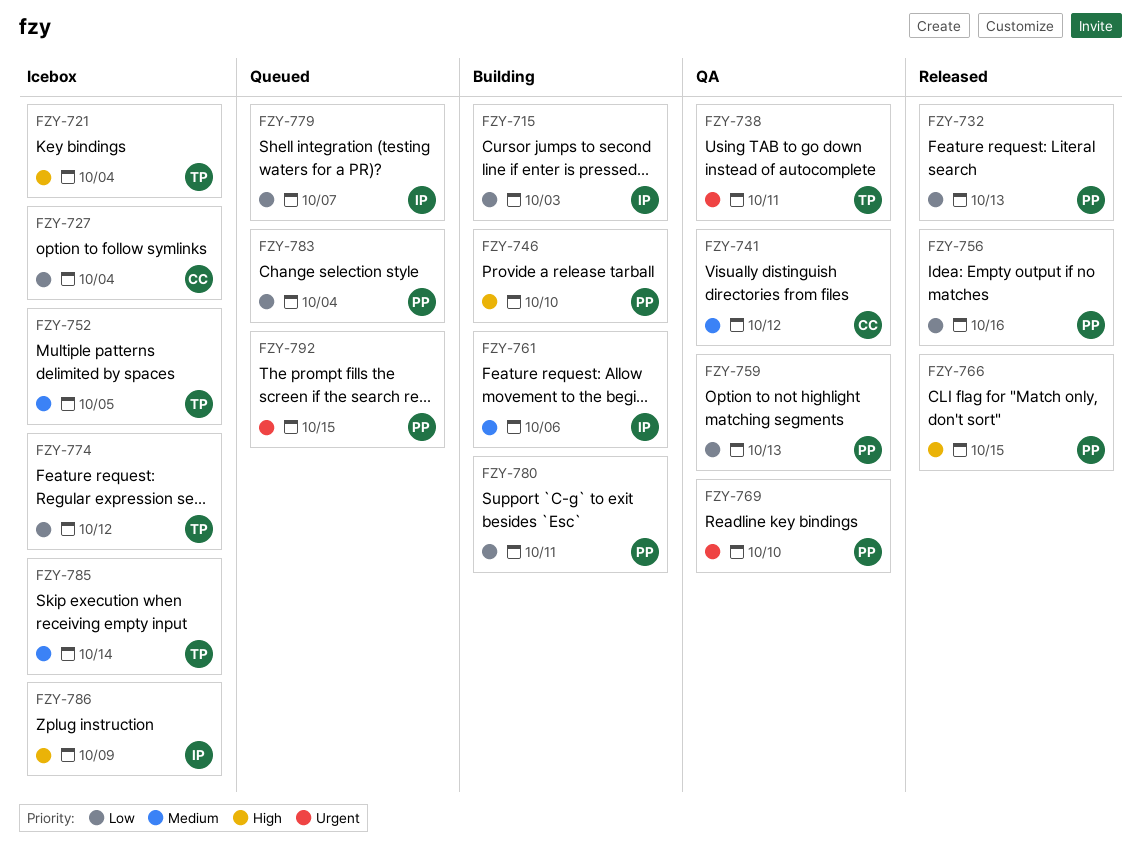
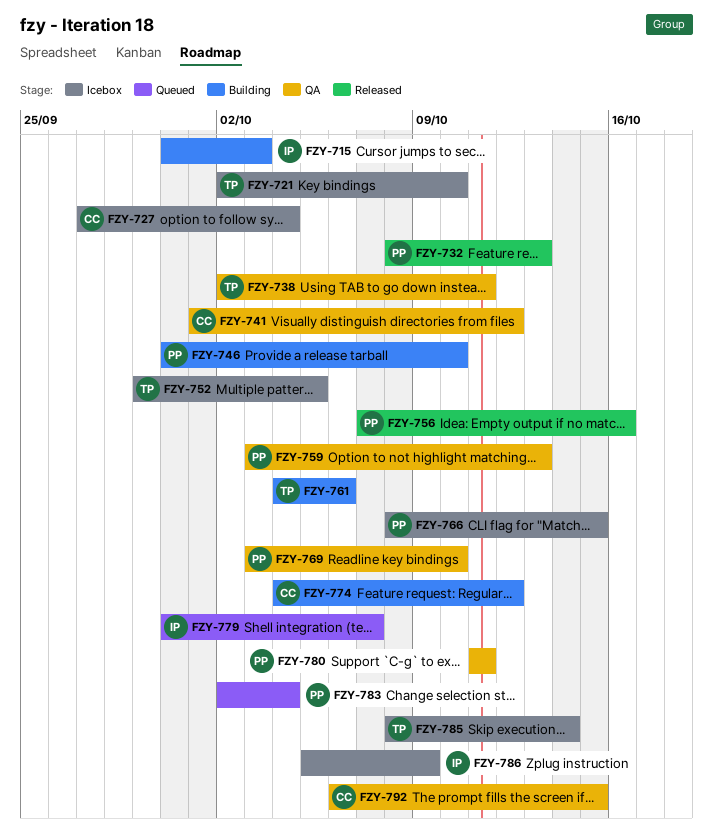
FZY-721, due: Oct 4 -> Oct 10
FZY-761, owner: IP -> TP
FZY-766, status: Released -> Icebox
FZY-774, status: Icebox -> Building
FZY-774, owner: TP -> CC
FZY-780, status: Building -> QA
FZY-792, status: Queued -> QA
FZY-792, owner: PP -> CC

